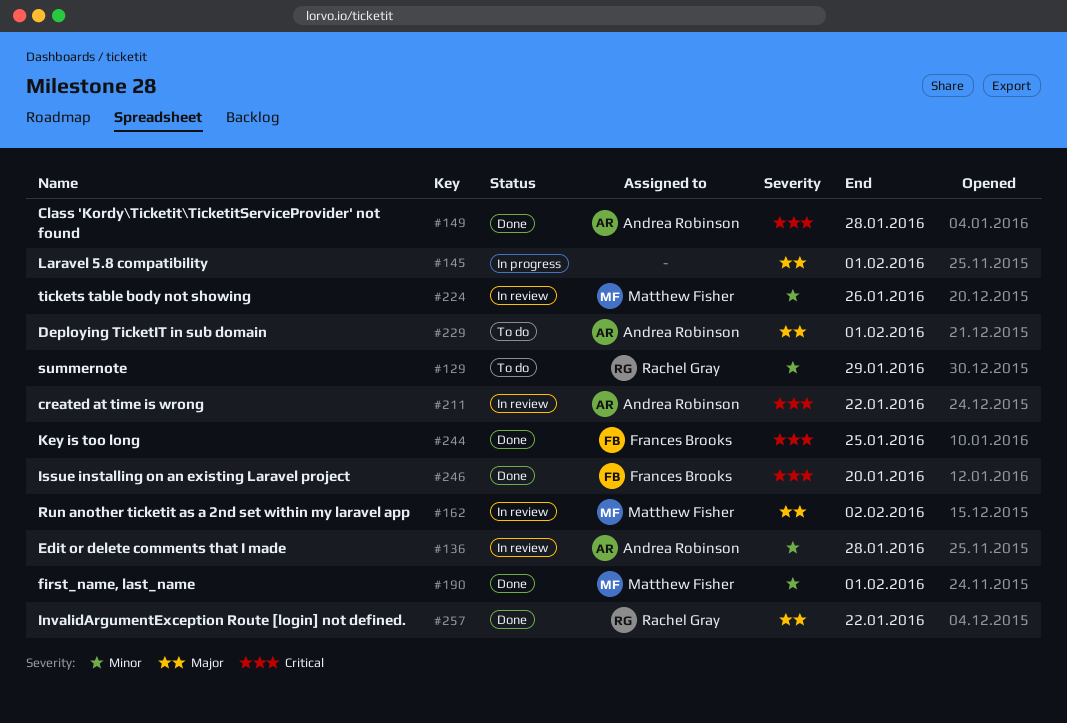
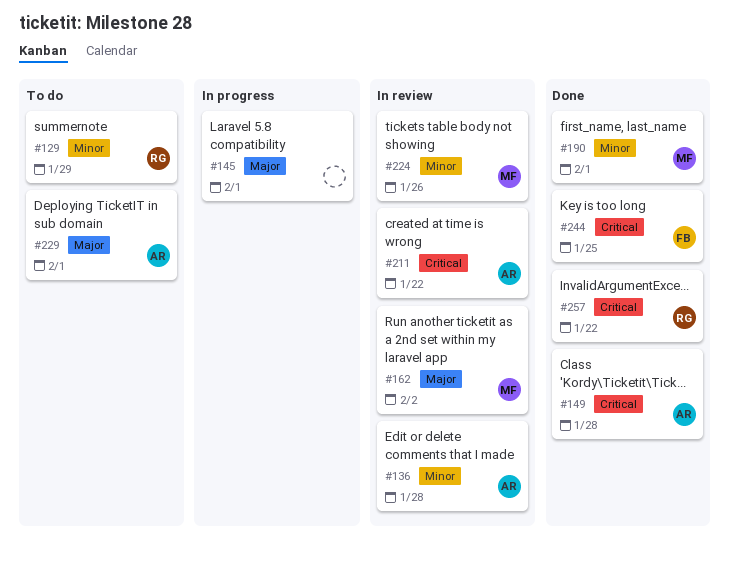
#246: present -> none
#257, priority: Major -> Critical

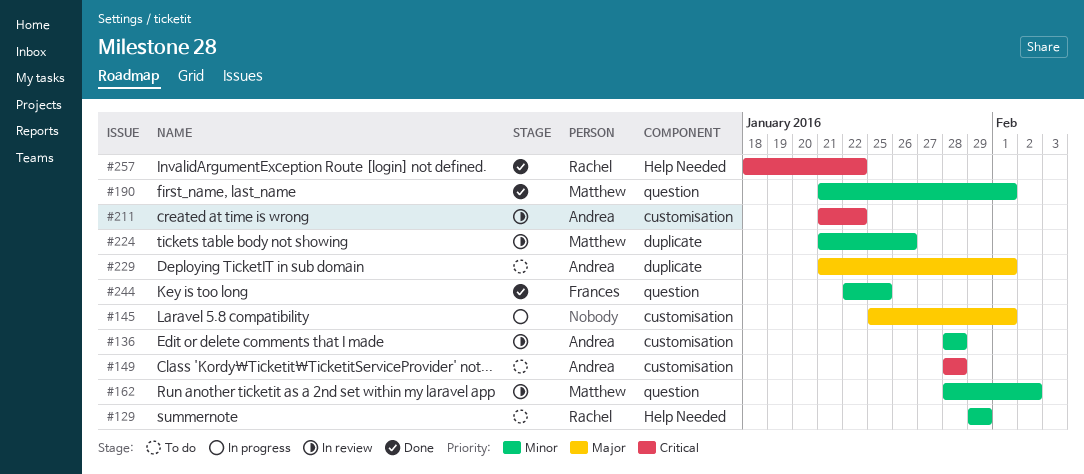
#149, status: Done -> To do
#162, priority: Major -> Minor
#244, priority: Critical -> Minor

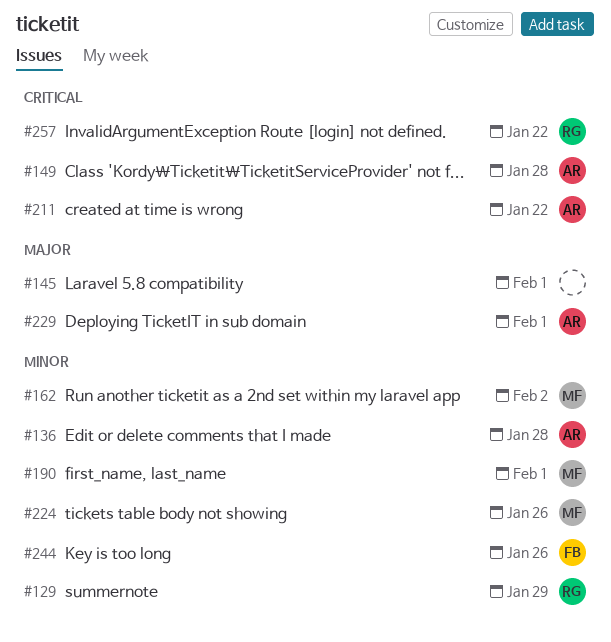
#244, due: Jan 25 -> Jan 26

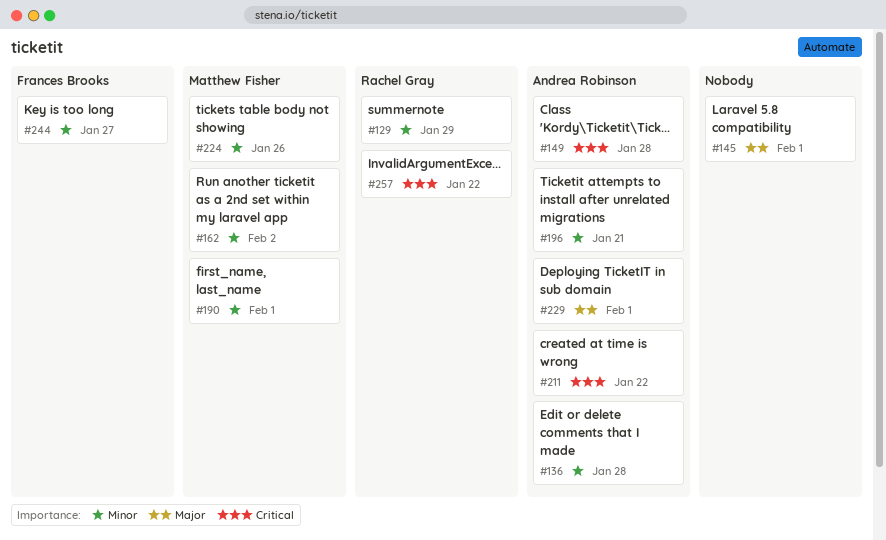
#196: none -> present
#244, due: Jan 26 -> Jan 27

